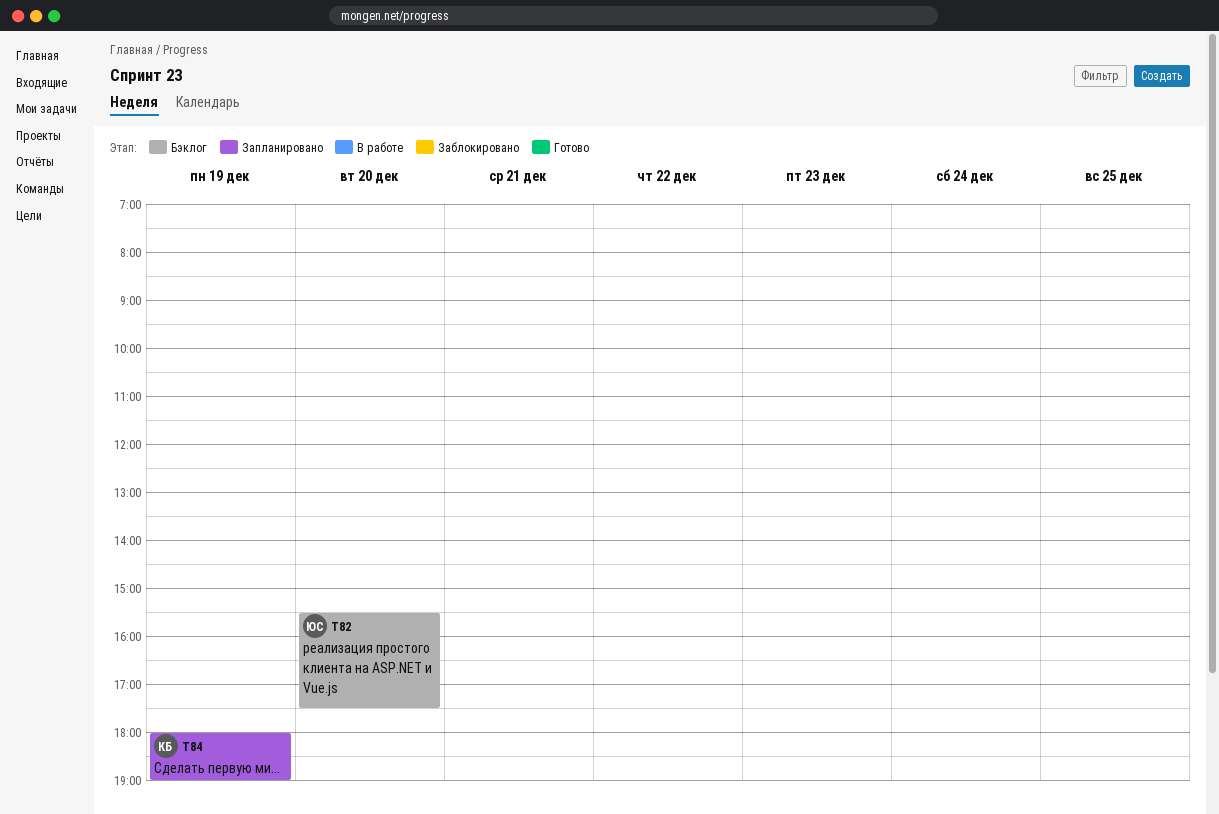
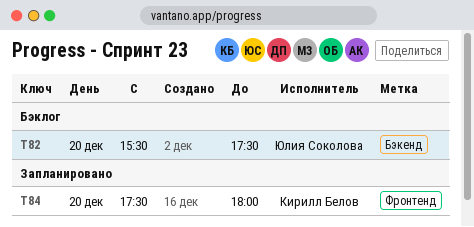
T84, day: Dec 19 -> Dec 20
T84, begins: 18:00 -> 17:30
T84, ends: 19:00 -> 18:00

